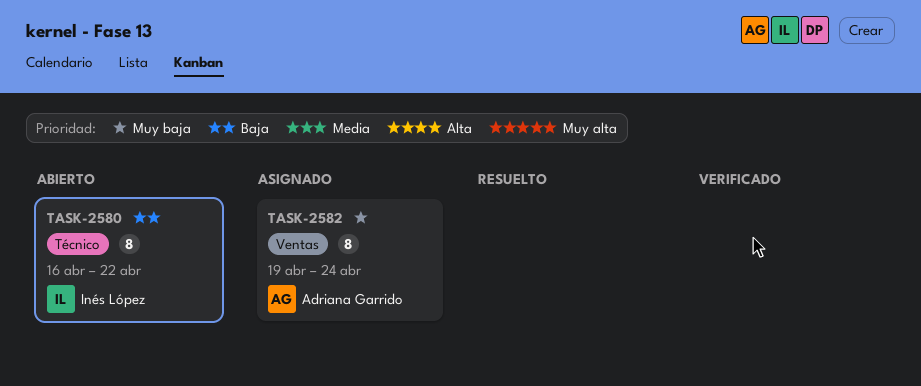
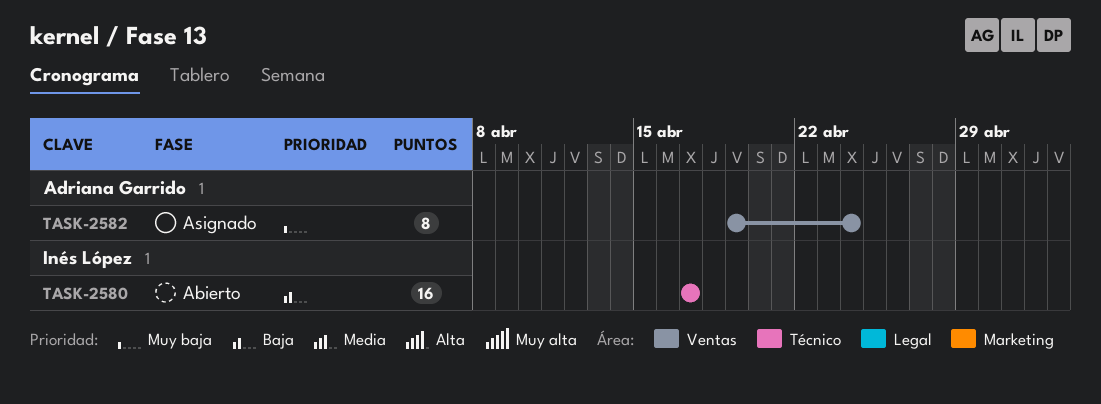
TASK-2580, estimate: 8 -> 16
TASK-2580, start: Apr 16 -> Apr 17
TASK-2580, due: Apr 22 -> Apr 17

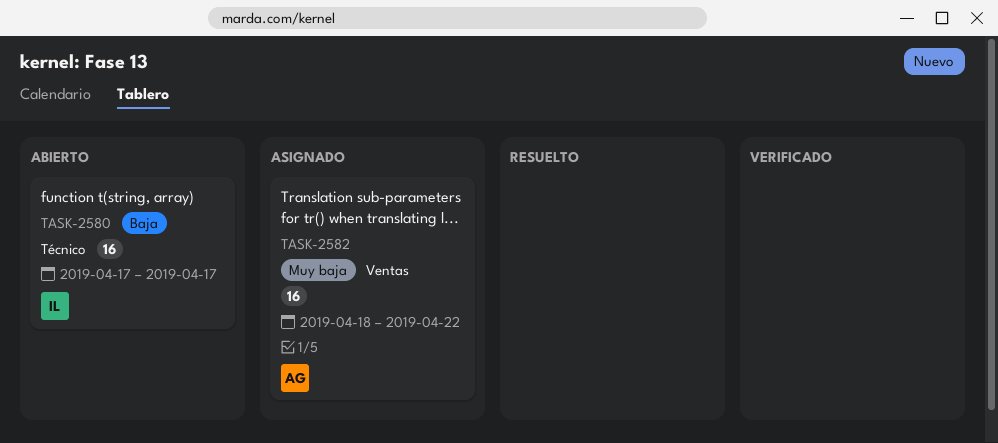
TASK-2582, estimate: 8 -> 16
TASK-2582, start: Apr 19 -> Apr 18
TASK-2582, due: Apr 24 -> Apr 22

